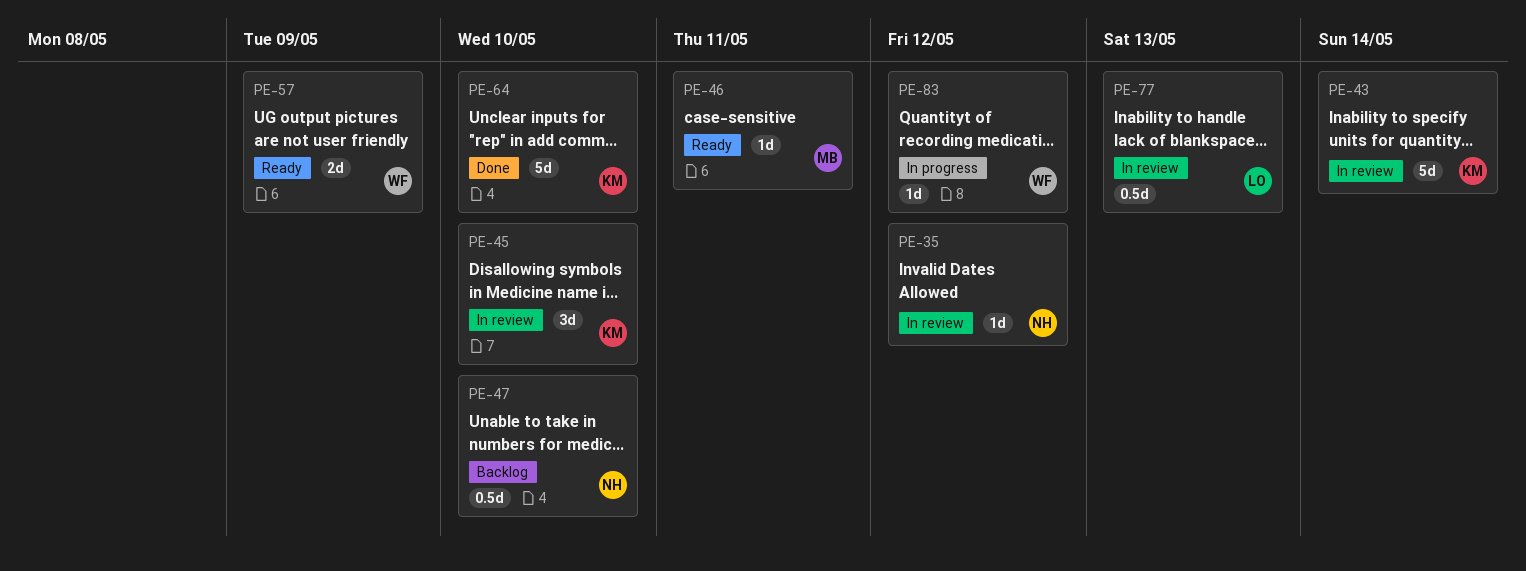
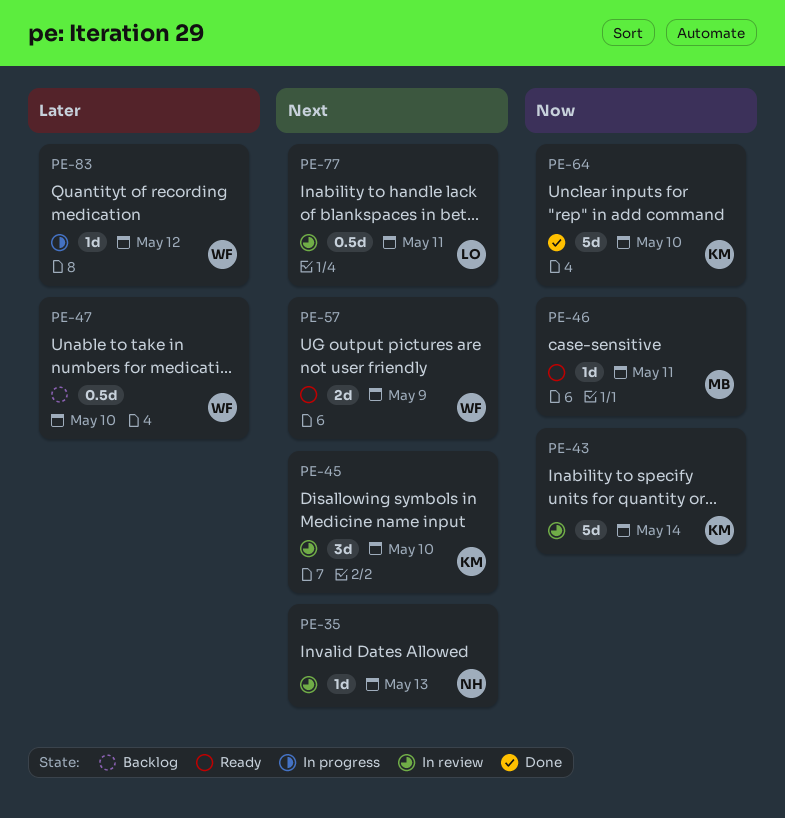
PE-35, due: May 12 -> May 13
PE-47, owner: NH -> WF
PE-77, due: May 13 -> May 11

